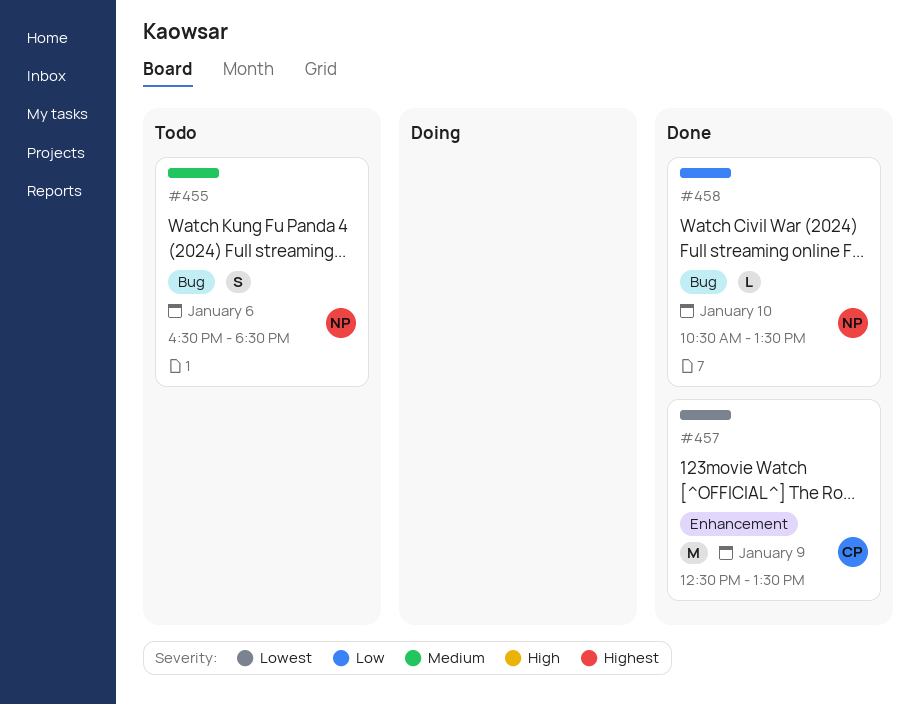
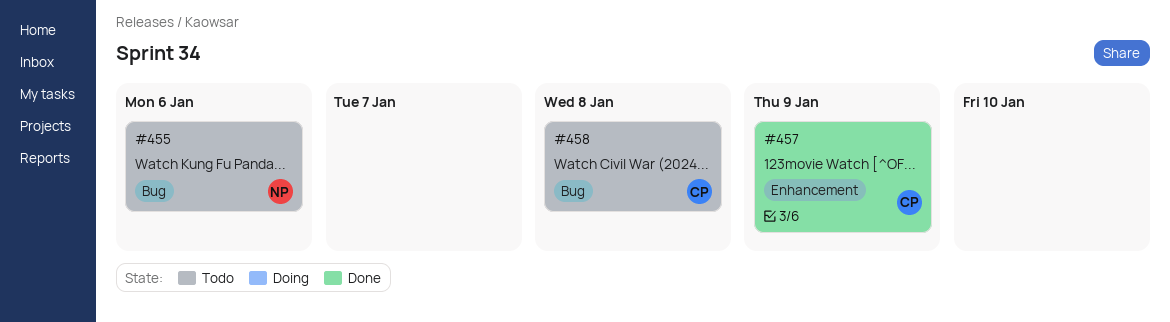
#458, status: Done -> Todo
#458, owner: NP -> CP
#458, day: Jan 10 -> Jan 8

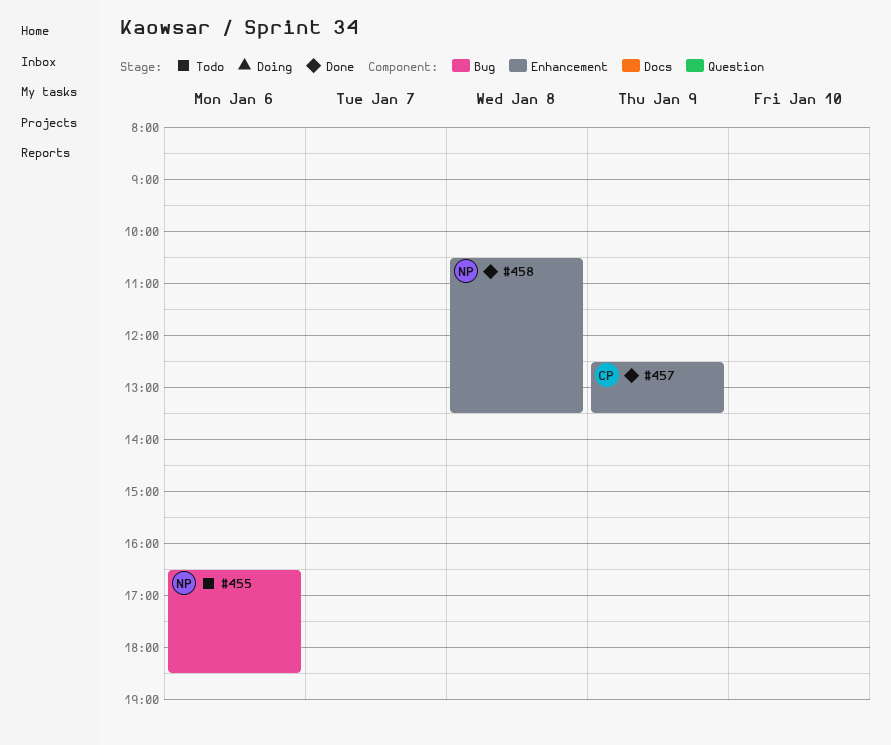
#458, status: Todo -> Done
#458, owner: CP -> NP
#458, label: Bug -> Enhancement

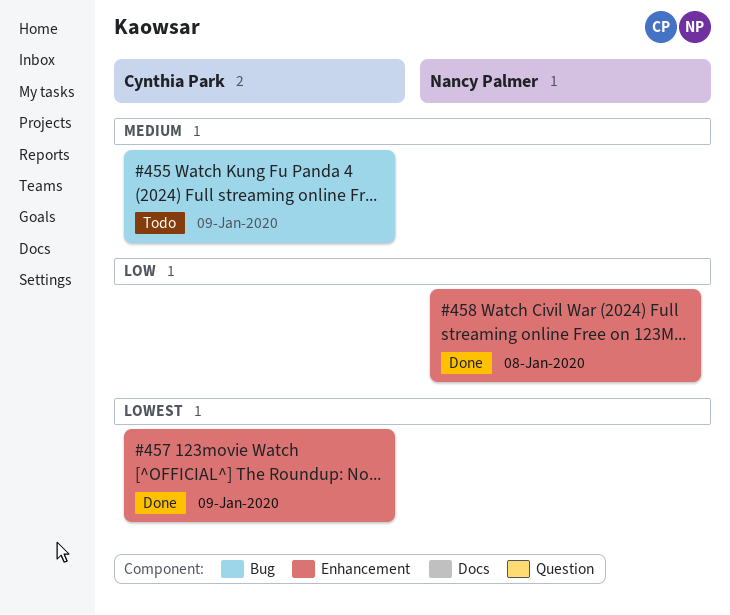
#455, owner: Nancy Palmer -> Cynthia Park
#455, day: Jan 6 -> Jan 9

